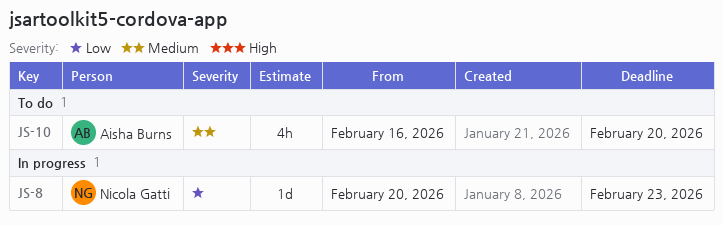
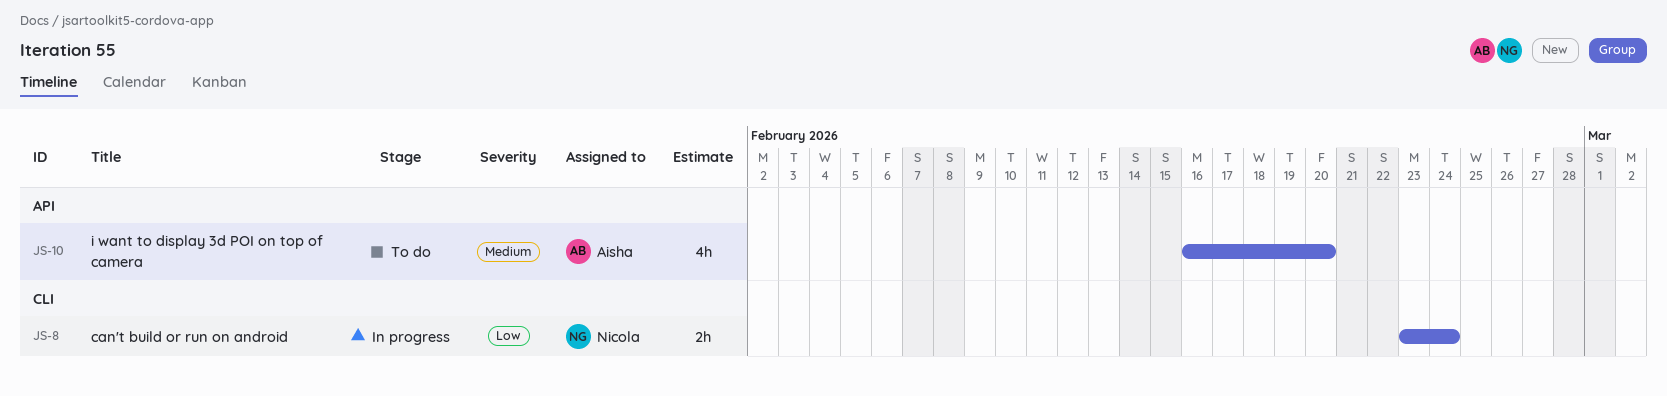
JS-8, estimate: 1d -> 2h
JS-8, start: Feb 20 -> Feb 23
JS-8, due: Feb 23 -> Feb 24

